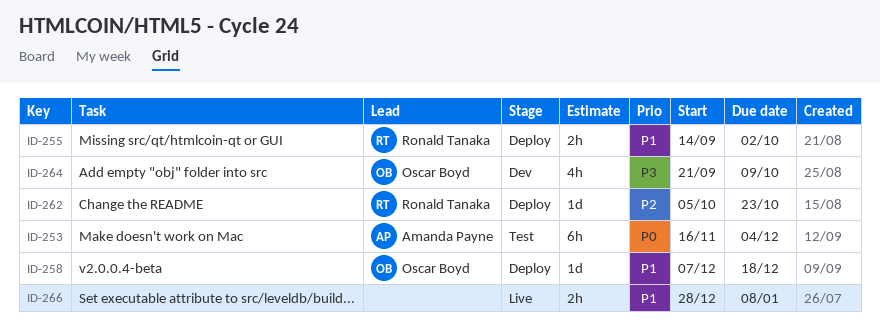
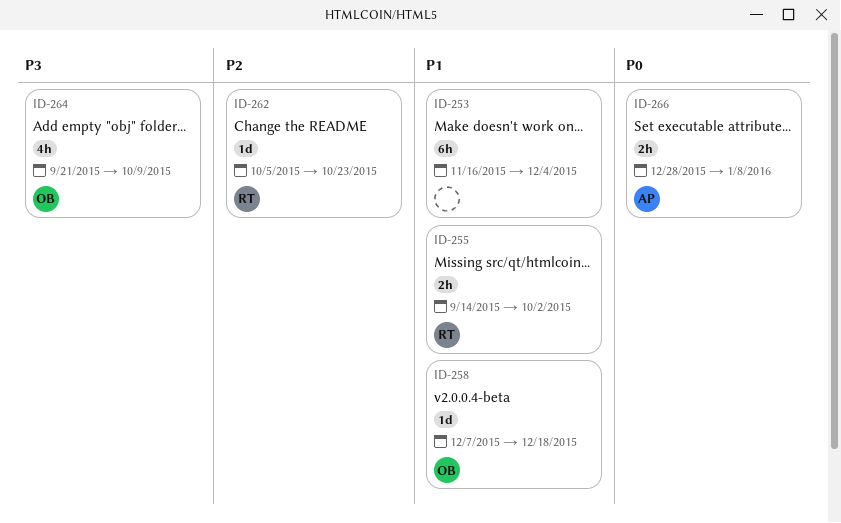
ID-253, owner: Amanda Payne -> none
ID-253, priority: P0 -> P1
ID-266, owner: none -> Amanda Payne
ID-266, priority: P1 -> P0

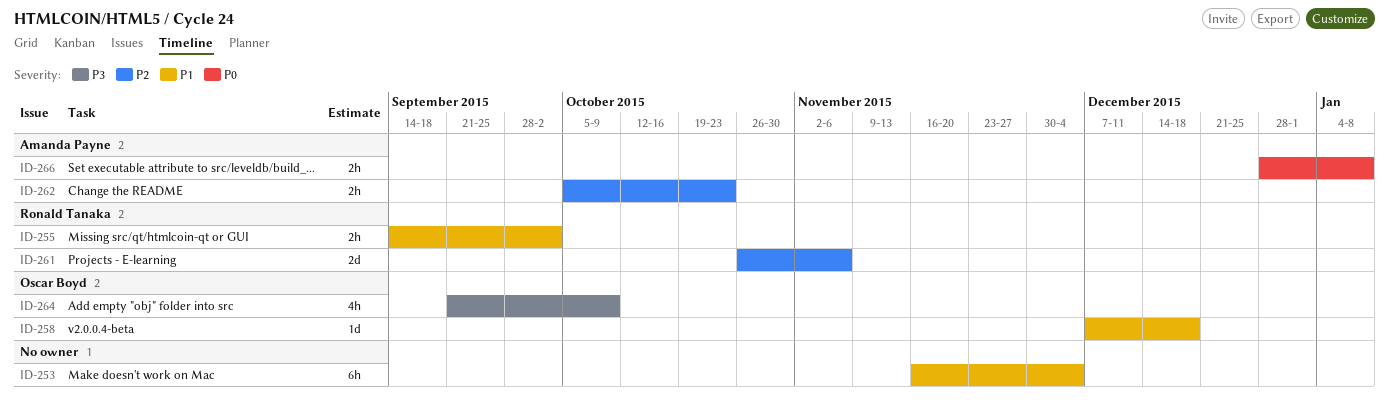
ID-261: none -> present
ID-262, owner: Ronald Tanaka -> Amanda Payne
ID-262, estimate: 1d -> 2h

